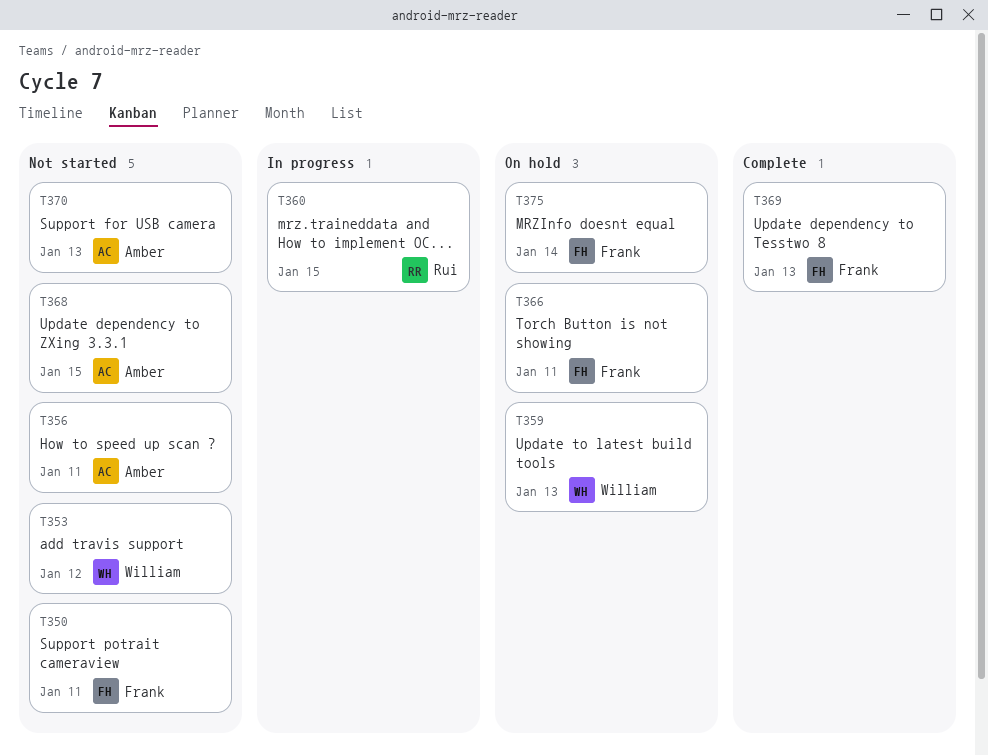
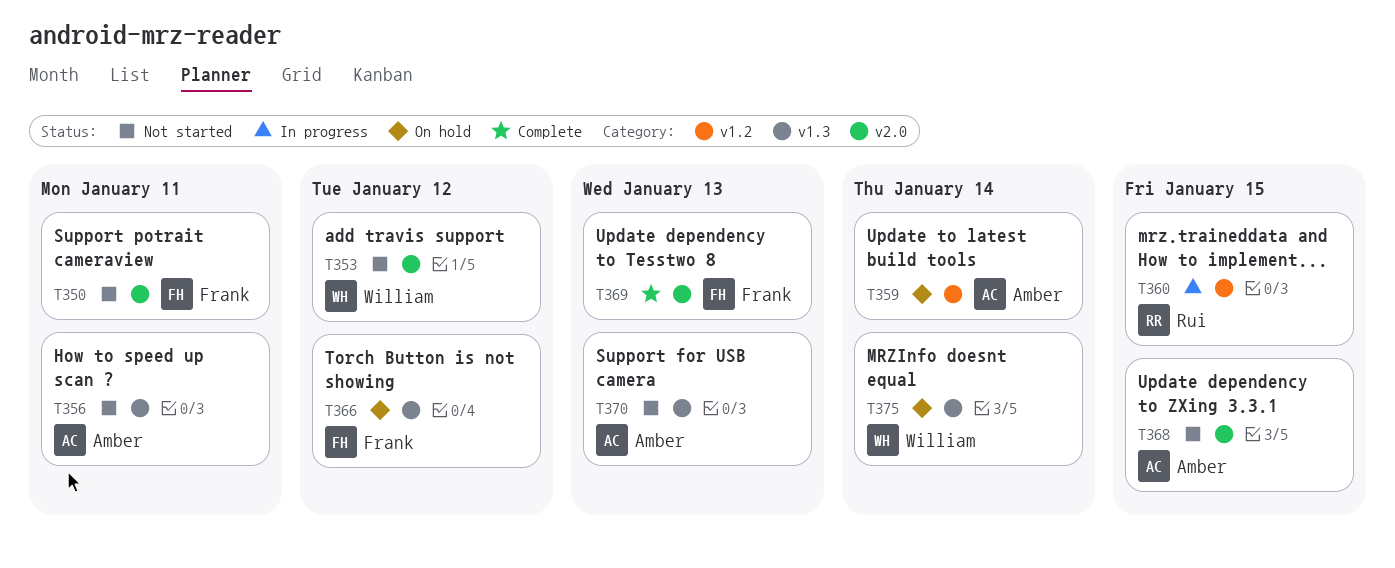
T359, owner: William -> Amber
T359, due: Jan 13 -> Jan 14
T366, due: Jan 11 -> Jan 12
T375, owner: Frank -> William

